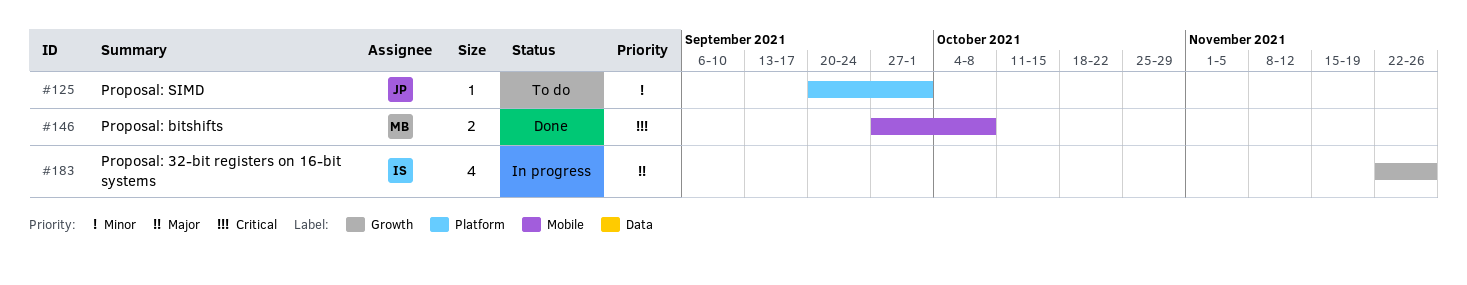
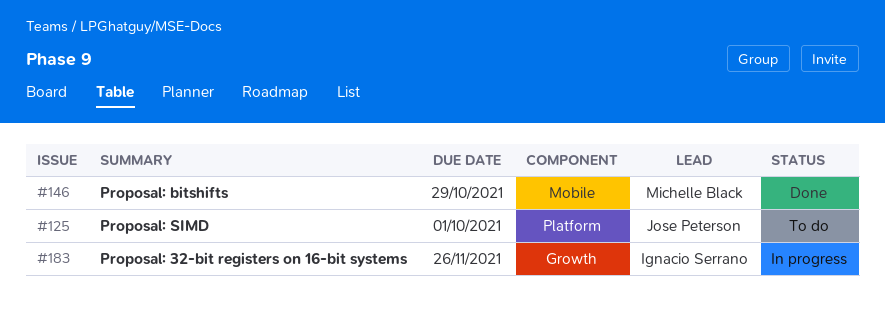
#146, due: Oct 8 -> Oct 29

